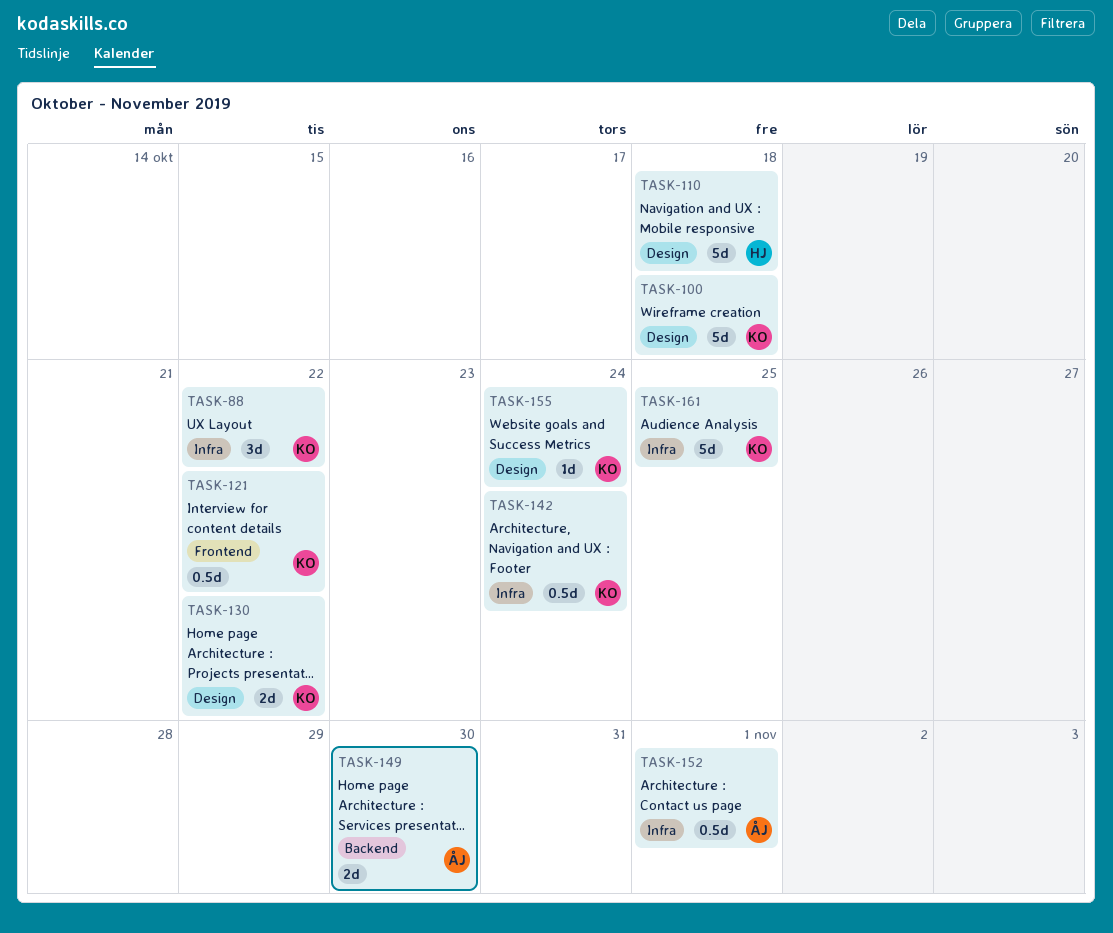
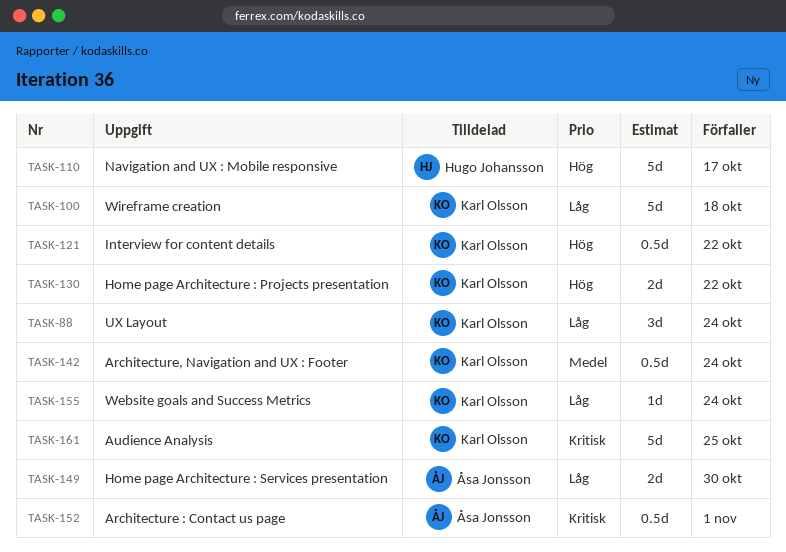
TASK-88, due: Oct 22 -> Oct 24
TASK-110, due: Oct 18 -> Oct 17

